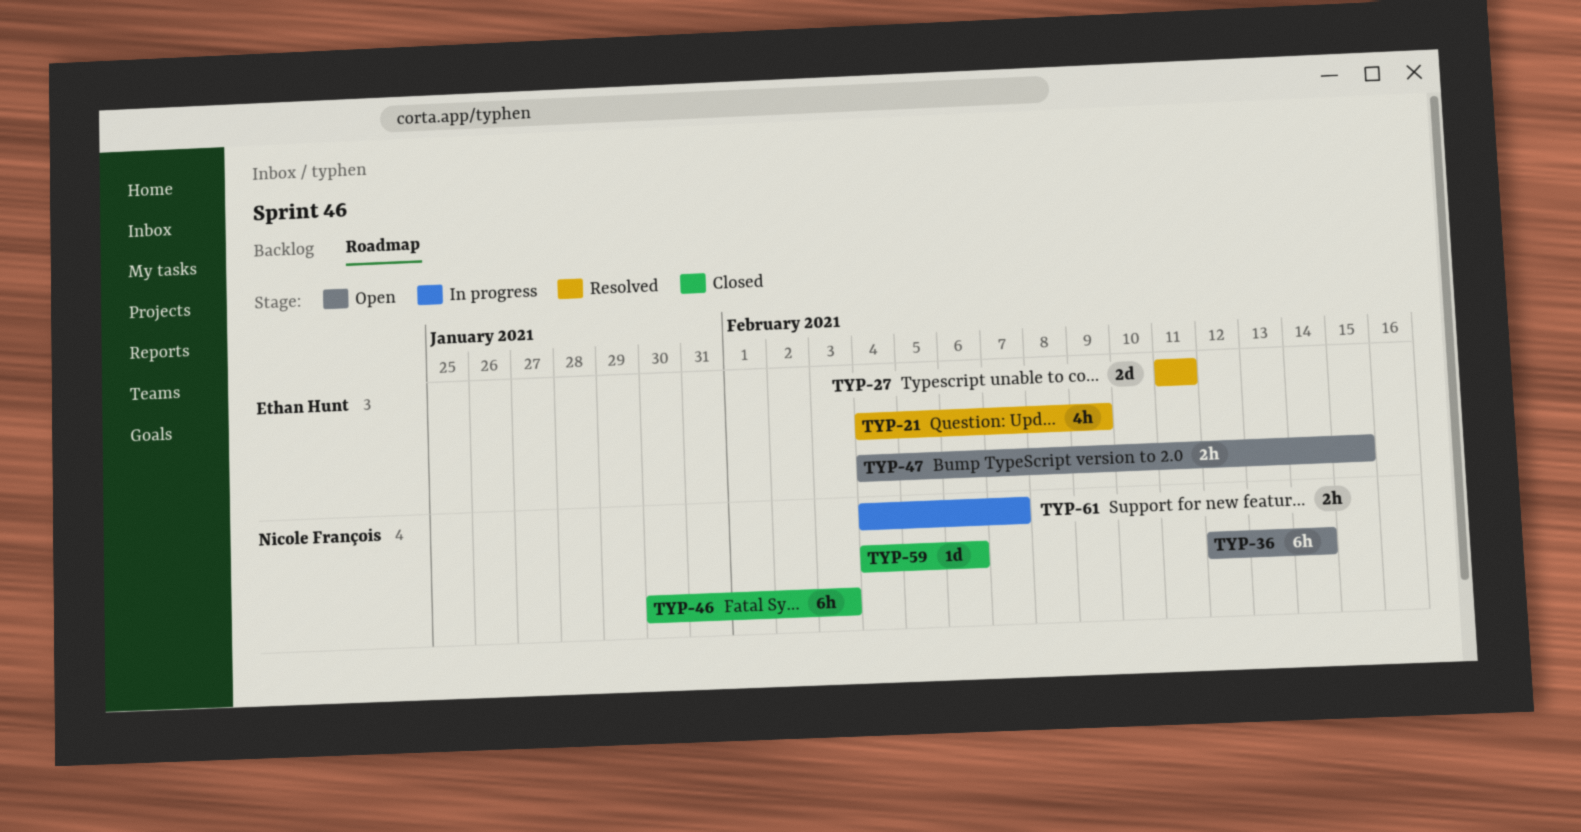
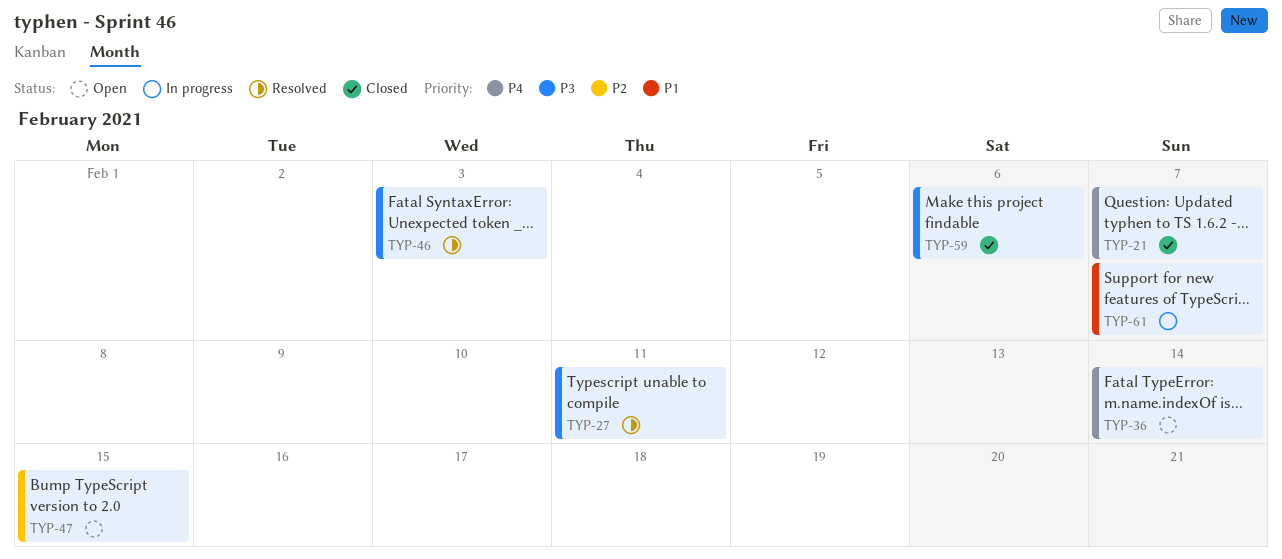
TYP-21, status: Resolved -> Closed
TYP-21, due: Feb 9 -> Feb 7
TYP-46, status: Closed -> Resolved

